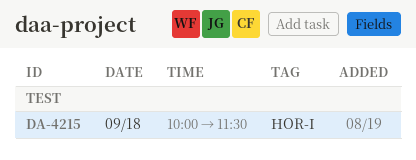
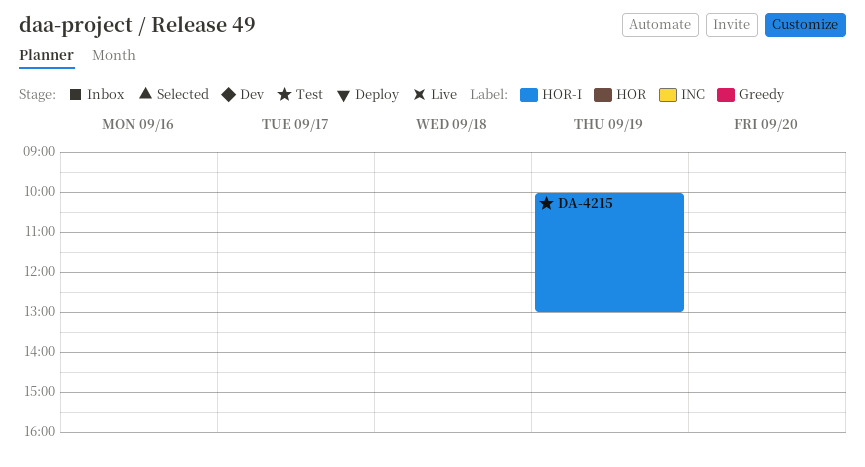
DA-4215, day: Sep 18 -> Sep 19
DA-4215, ends: 11:30 -> 13:00

